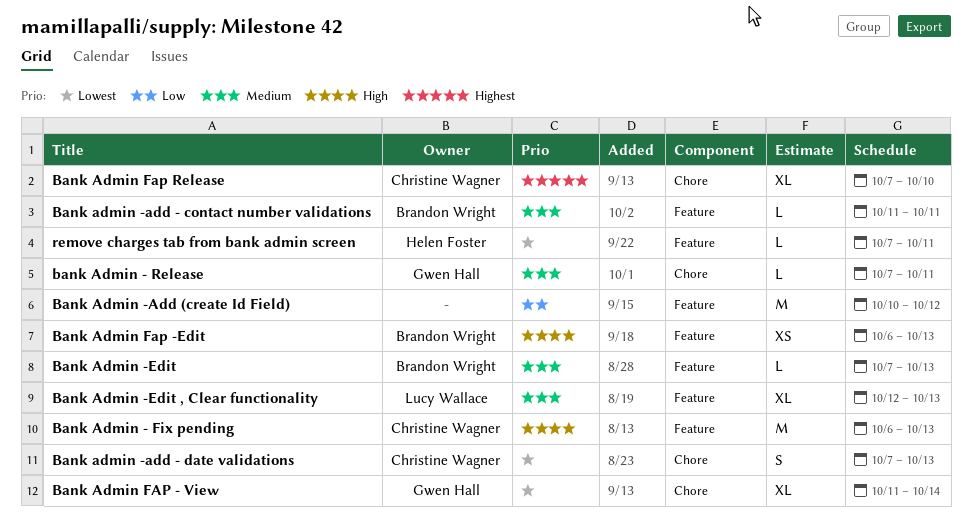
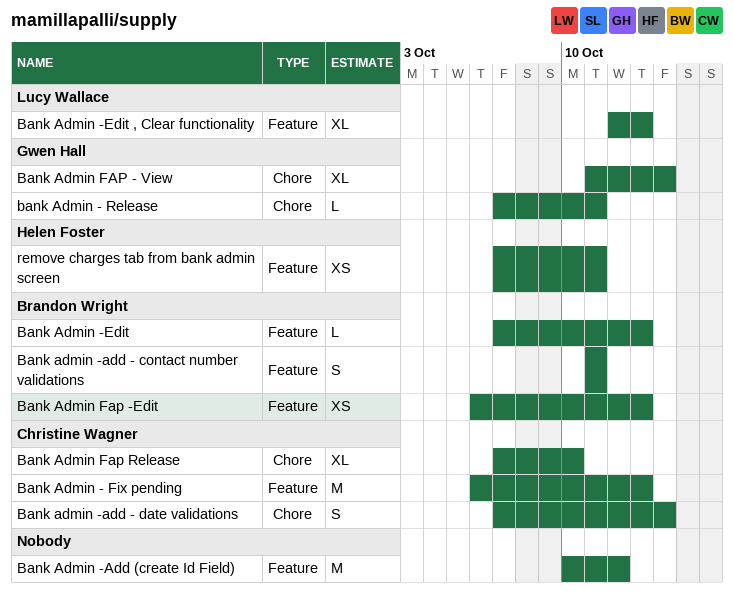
Bank admin -add - contact number validations, estimate: L -> S
Bank admin -add - date validations, due: Oct 13 -> Oct 14
remove charges tab from bank admin screen, estimate: L -> XS

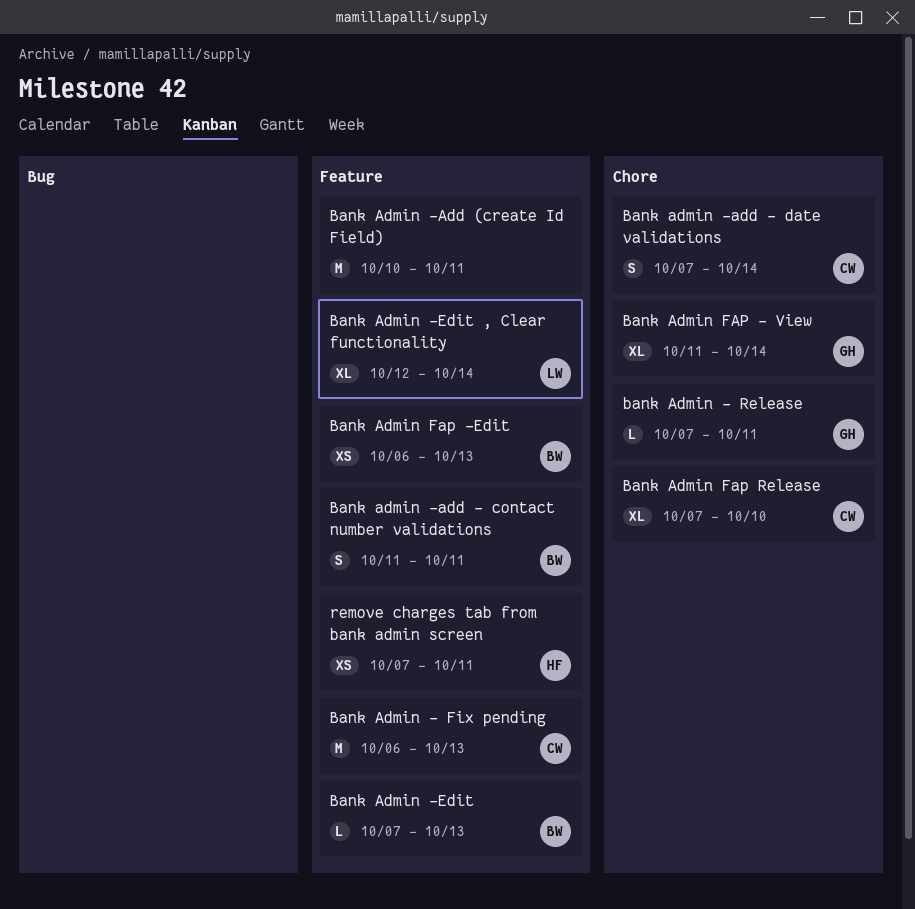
Bank Admin -Add (create Id Field), due: Oct 12 -> Oct 11
Bank Admin -Edit , Clear functionality, due: Oct 13 -> Oct 14

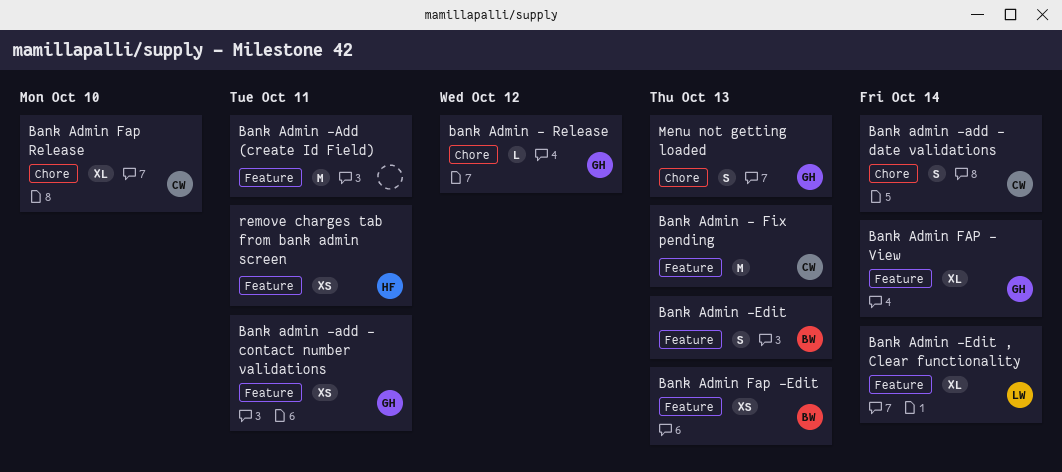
bank Admin - Release, due: Oct 11 -> Oct 12
Bank admin -add - contact number validations, owner: BW -> GH
Bank admin -add - contact number validations, estimate: S -> XS
Bank Admin -Edit, estimate: L -> S
Bank Admin FAP - View, label: Chore -> Feature
Menu not getting loaded: none -> present

